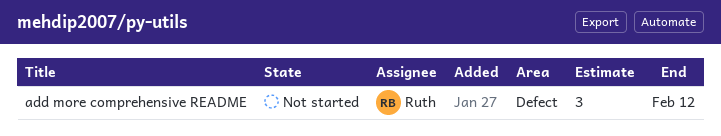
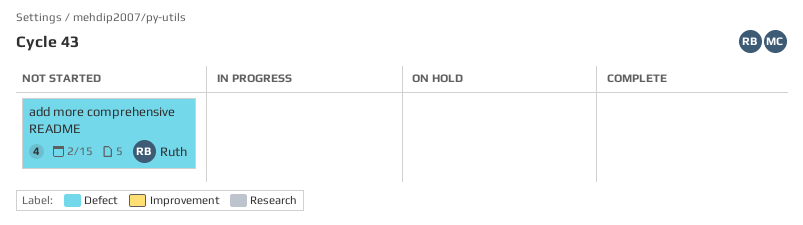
add more comprehensive README, estimate: 3 -> 4
add more comprehensive README, due: Feb 12 -> Feb 15

